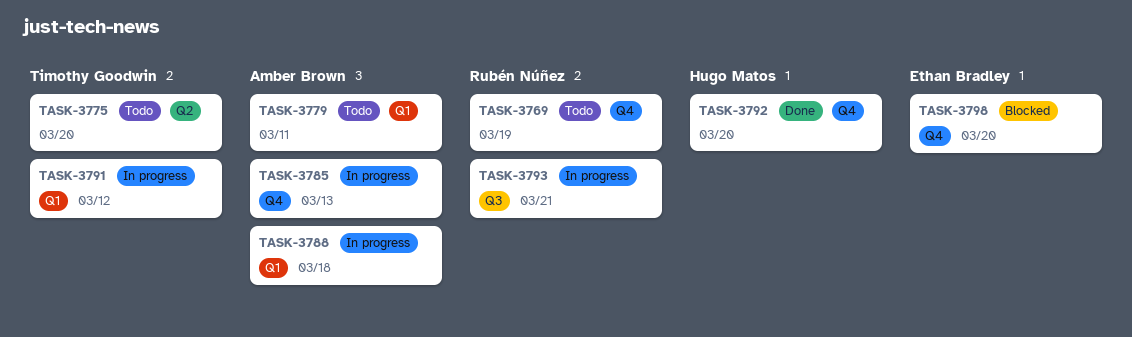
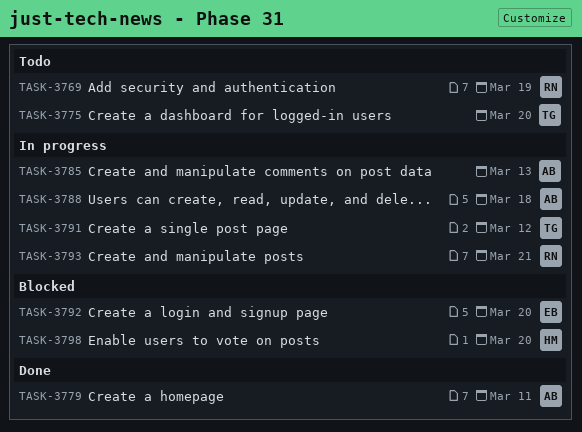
TASK-3779, status: Todo -> Done
TASK-3792, status: Done -> Blocked
TASK-3792, owner: Hugo Matos -> Ethan Bradley
TASK-3798, owner: Ethan Bradley -> Hugo Matos

